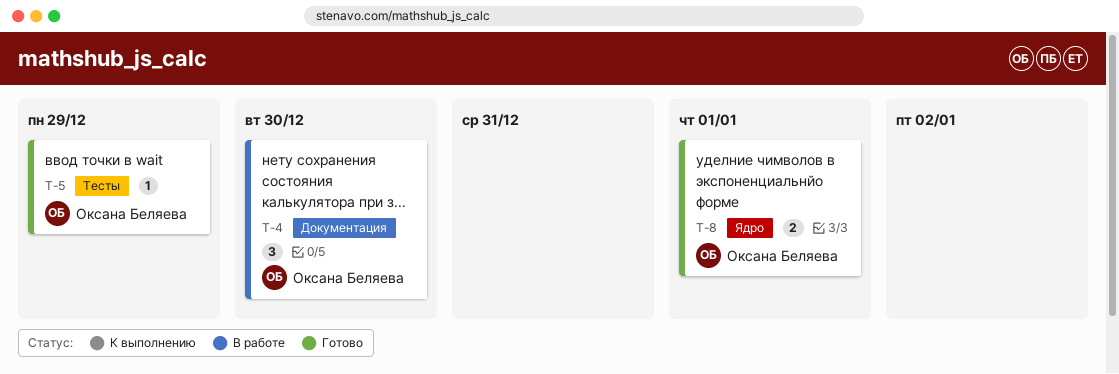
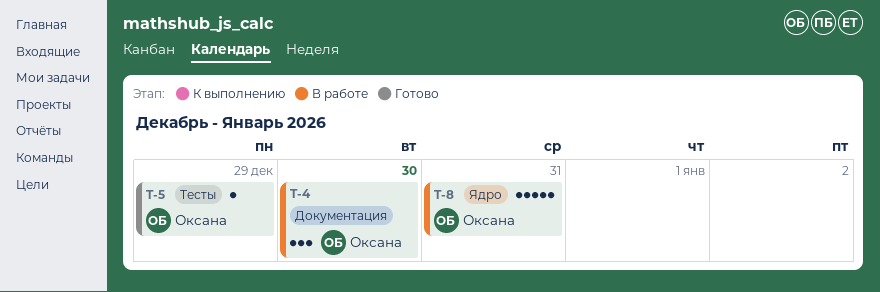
T-8, status: Готово -> В работе
T-8, estimate: 2 -> 5
T-8, due: Jan 1 -> Dec 31

